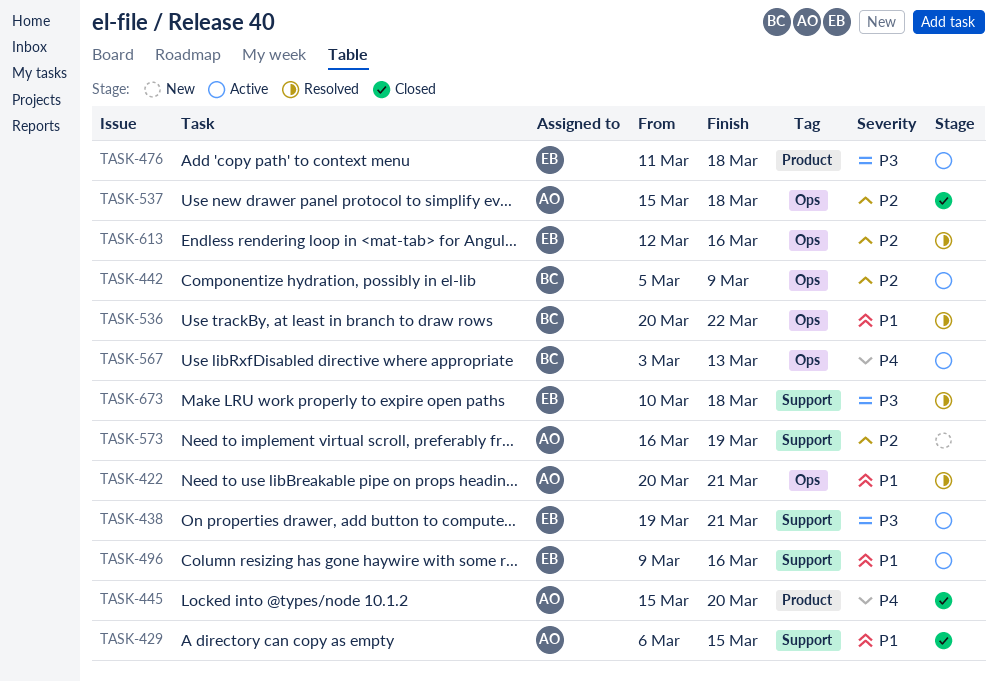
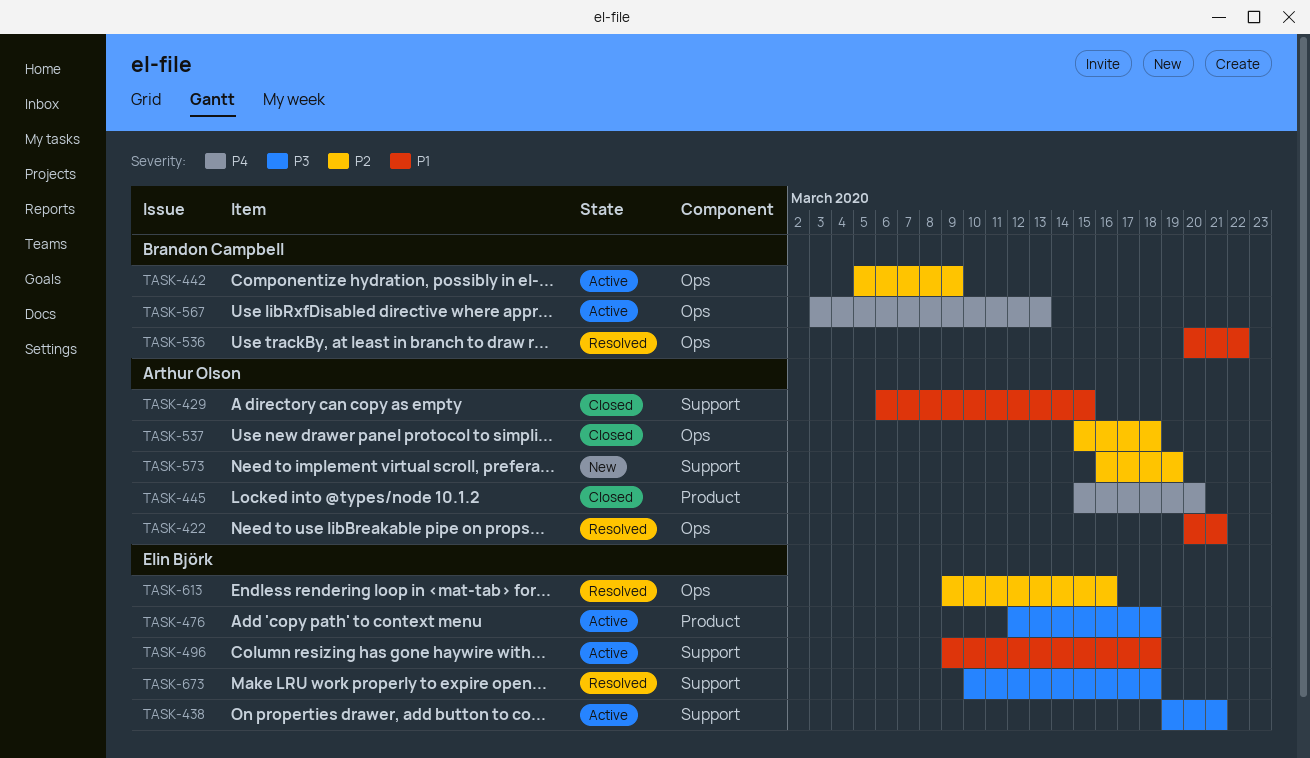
TASK-476, start: Mar 11 -> Mar 12
TASK-496, due: Mar 16 -> Mar 18
TASK-613, start: Mar 12 -> Mar 9

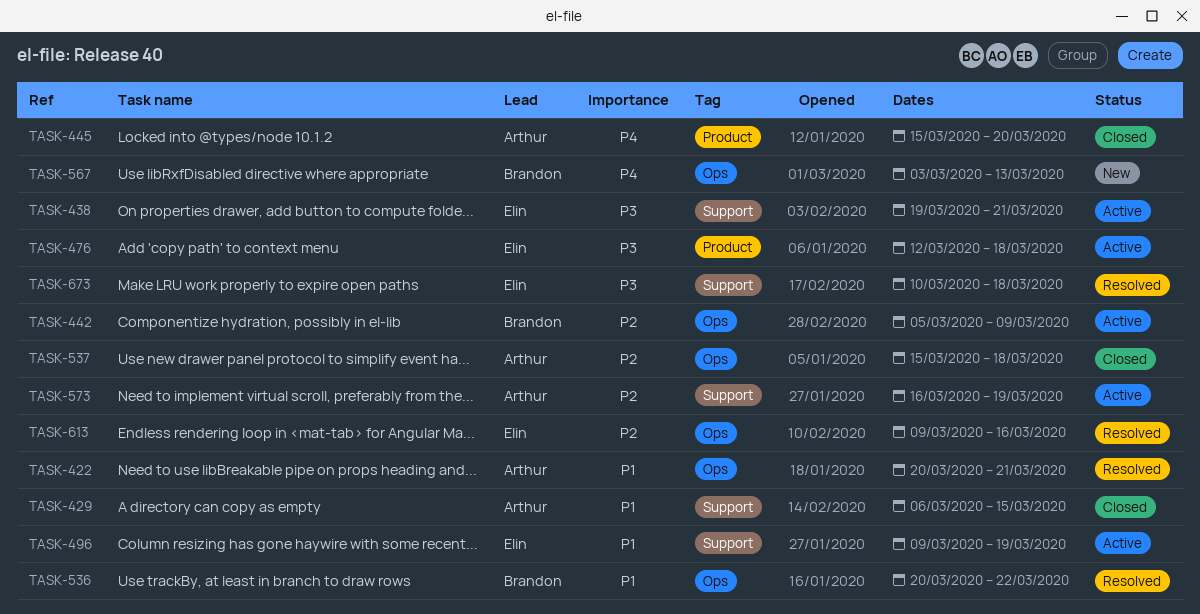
TASK-496, due: Mar 18 -> Mar 19
TASK-567, status: Active -> New
TASK-573, status: New -> Active

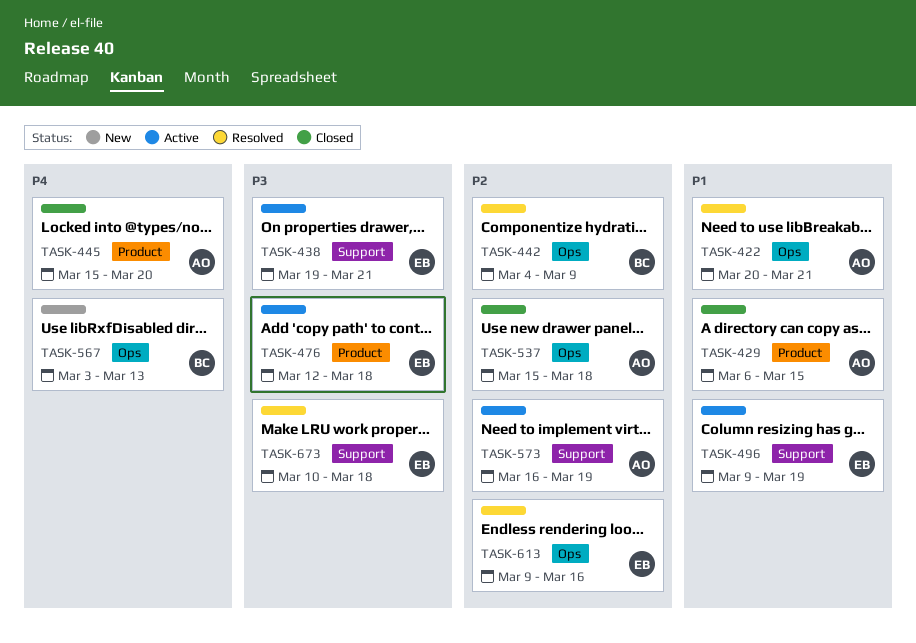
TASK-429, label: Support -> Product
TASK-442, status: Active -> Resolved
TASK-442, start: Mar 5 -> Mar 4
TASK-536: present -> none

